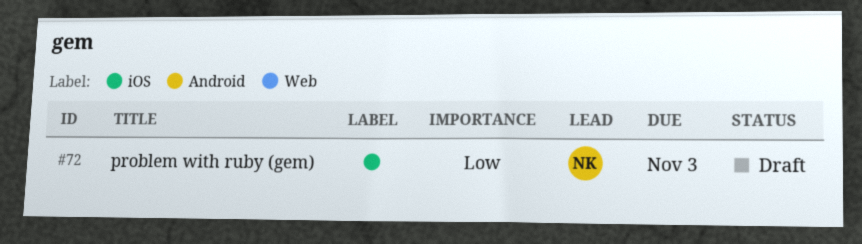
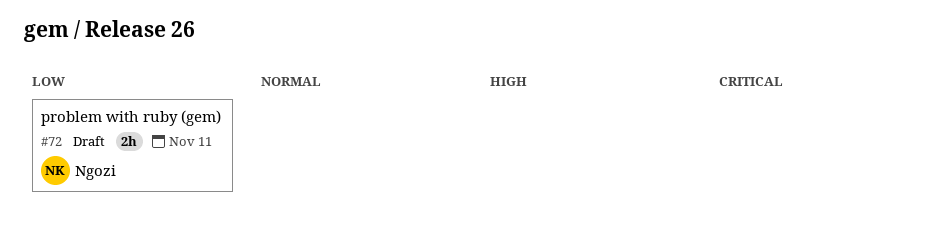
#72, due: Nov 3 -> Nov 11

